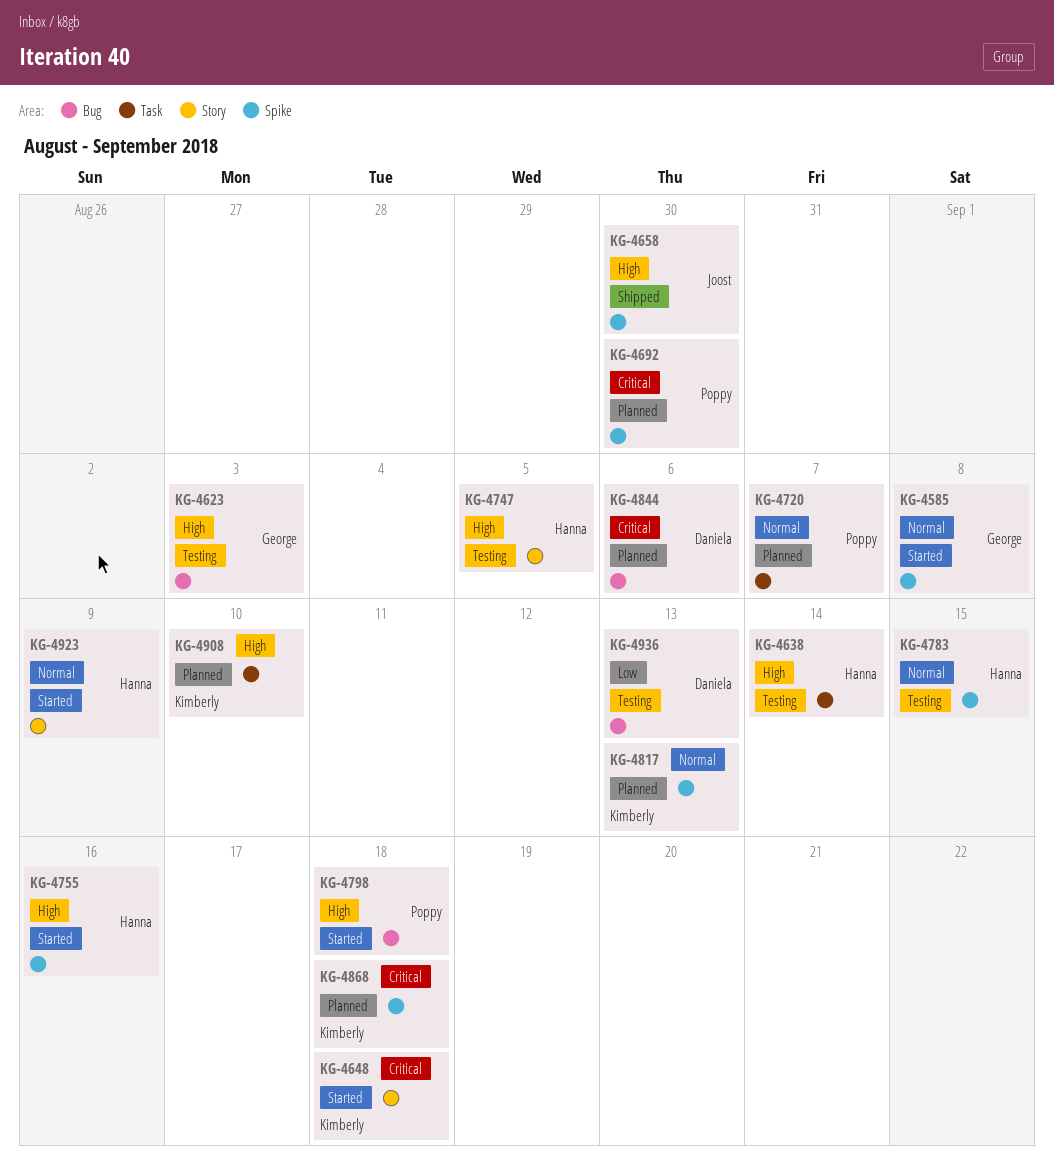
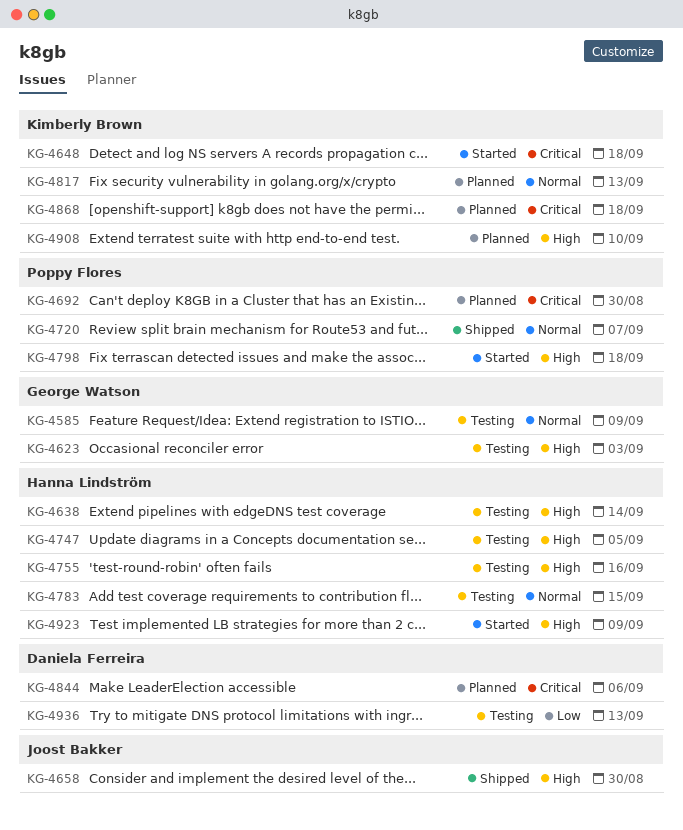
KG-4585, status: Started -> Testing
KG-4585, due: Sep 8 -> Sep 9
KG-4720, status: Planned -> Shipped
KG-4755, status: Started -> Testing
KG-4923, priority: Normal -> High

